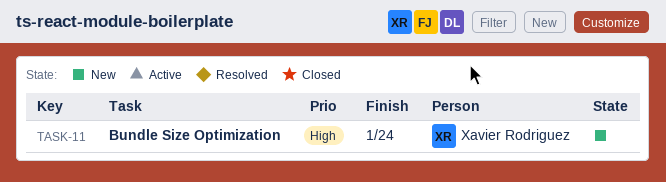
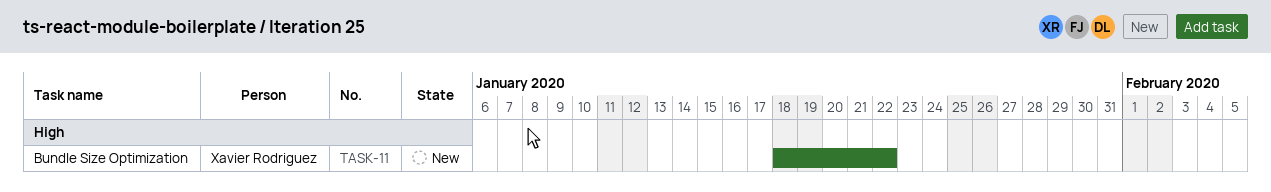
TASK-11, due: Jan 24 -> Jan 22

